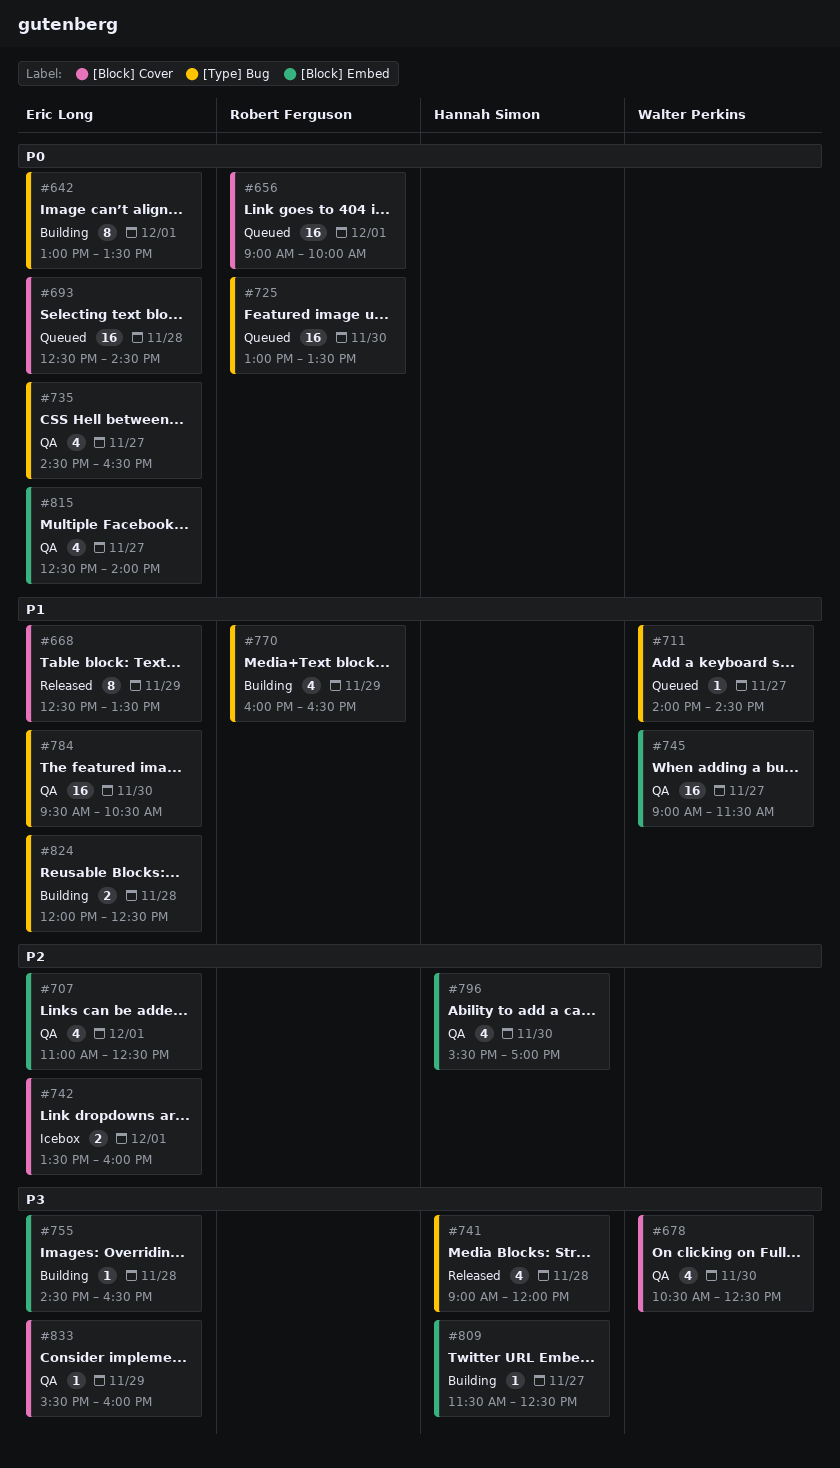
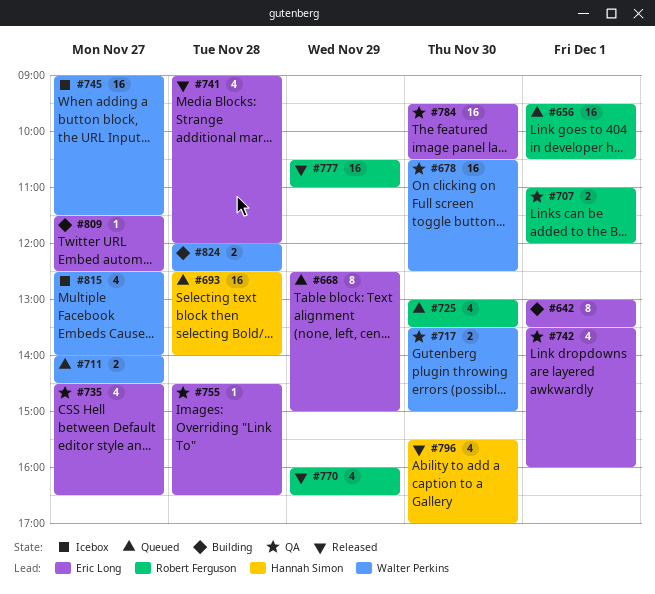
#656, begins: 09:00 -> 09:30
#656, ends: 10:00 -> 10:30
#668, status: Released -> Queued
#668, ends: 13:30 -> 15:00
#678, estimate: 4 -> 16
#693, owner: Eric Long -> Hannah Simon
#693, ends: 14:30 -> 14:00
#707, owner: Eric Long -> Robert Ferguson
#707, estimate: 4 -> 2
#707, ends: 12:30 -> 12:00
#711, estimate: 1 -> 2
#717: none -> present
#725, estimate: 16 -> 4
#741, owner: Hannah Simon -> Eric Long
#742, status: Icebox -> QA
#742, estimate: 2 -> 4
#745, status: QA -> Icebox
#755, status: Building -> QA
#770, status: Building -> Released
#777: none -> present
#796, status: QA -> Released
#809, owner: Hannah Simon -> Eric Long
#815, status: QA -> Icebox
#815, owner: Eric Long -> Walter Perkins
#824, owner: Eric Long -> Walter Perkins
#833: present -> none

